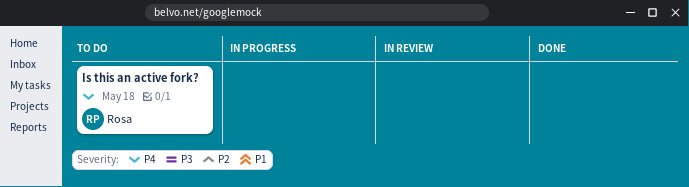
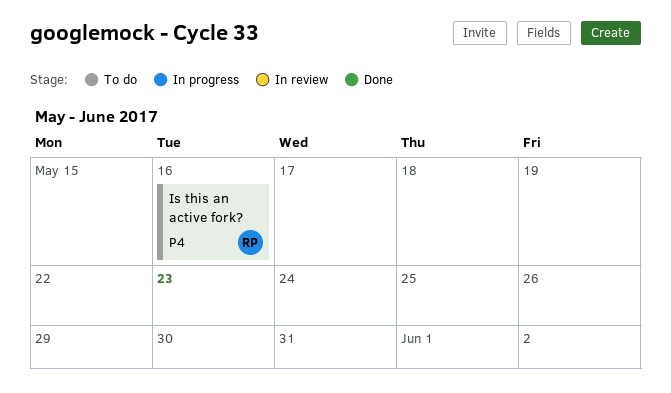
Is this an active fork?, due: May 18 -> May 16

